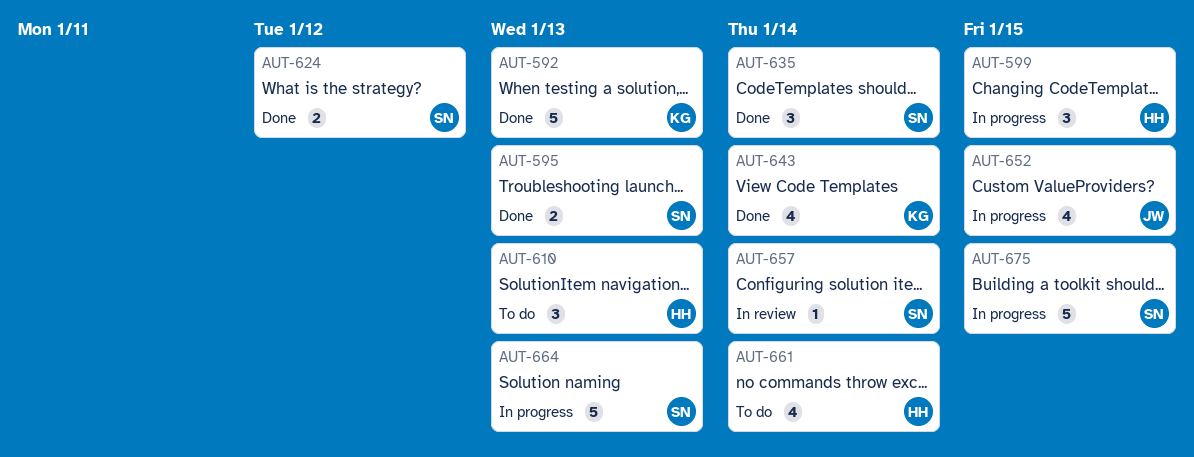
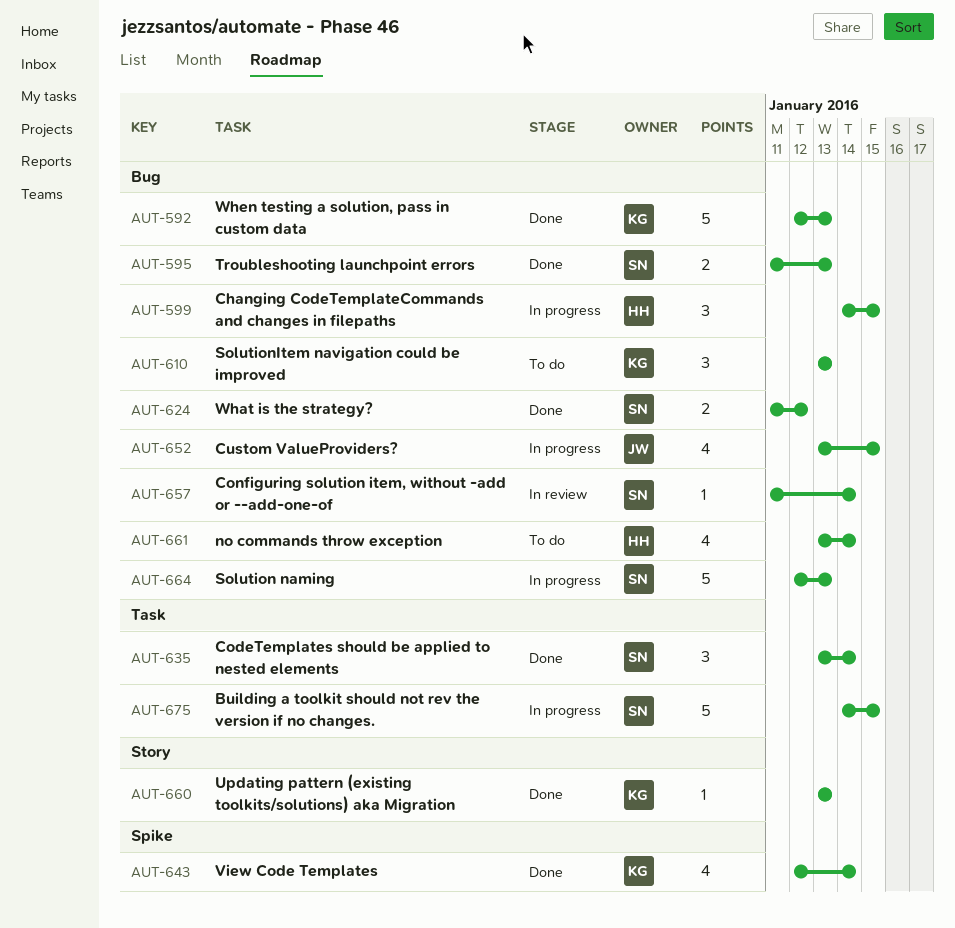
AUT-610, owner: HH -> KG
AUT-660: none -> present

